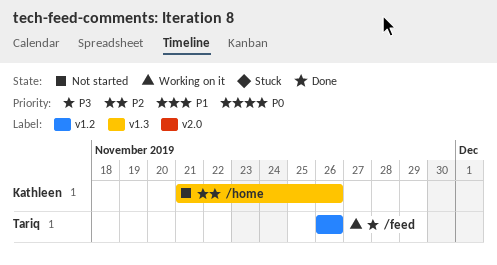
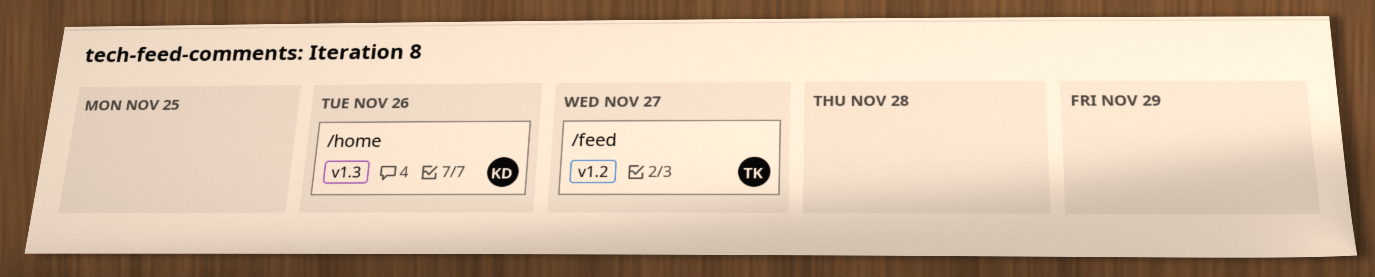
/feed, due: Nov 26 -> Nov 27

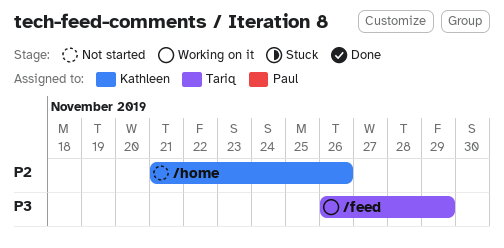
/feed, due: Nov 27 -> Nov 29

